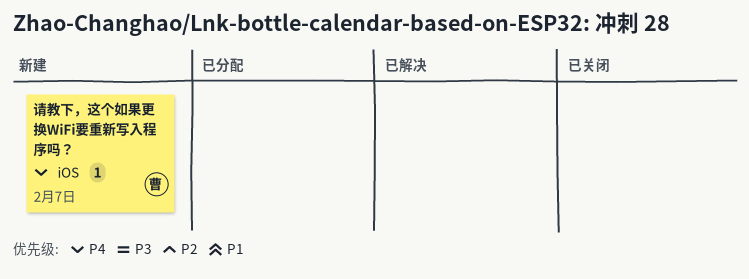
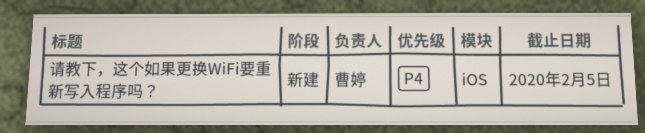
请教下，这个如果更换WiFi要重新写入程序吗？, due: Feb 7 -> Feb 5

